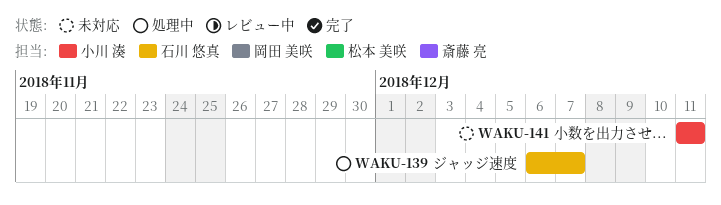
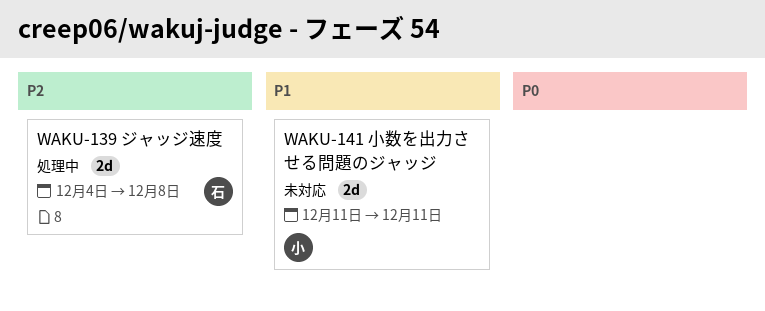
WAKU-139, start: Dec 6 -> Dec 4
WAKU-139, due: Dec 7 -> Dec 8

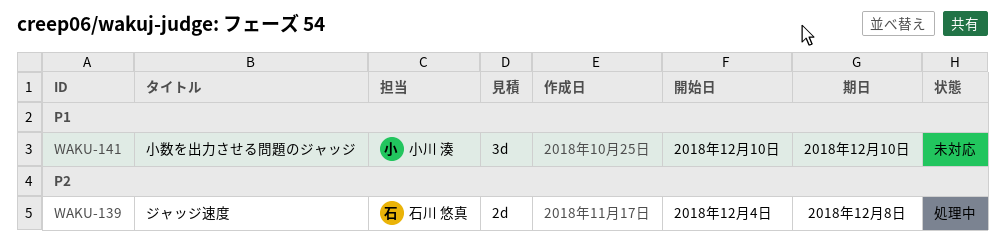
WAKU-141, estimate: 2d -> 3d
WAKU-141, start: Dec 11 -> Dec 10
WAKU-141, due: Dec 11 -> Dec 10

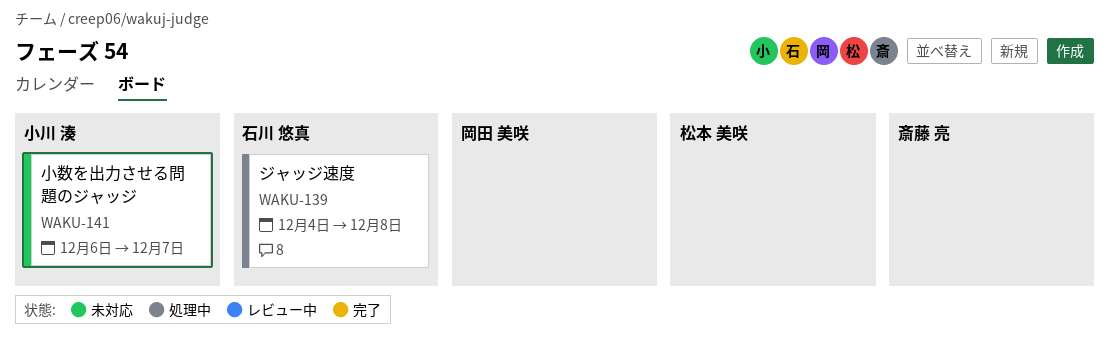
WAKU-141, start: Dec 10 -> Dec 6
WAKU-141, due: Dec 10 -> Dec 7

